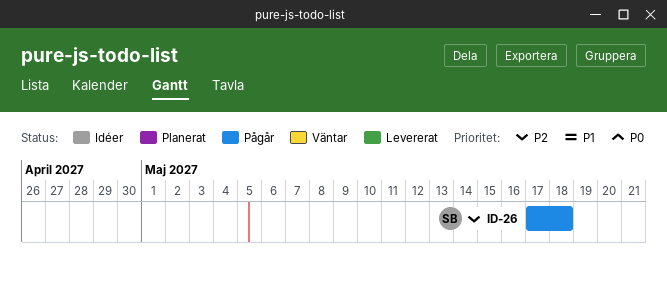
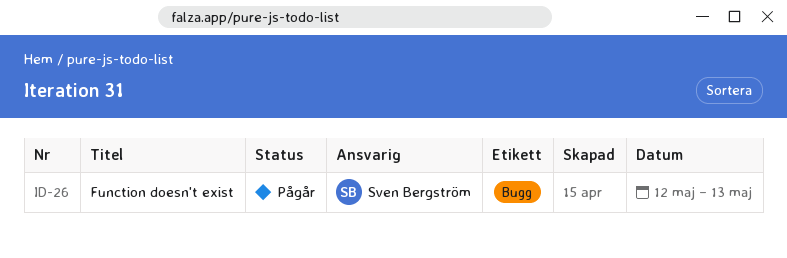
ID-26, start: May 17 -> May 12
ID-26, due: May 18 -> May 13

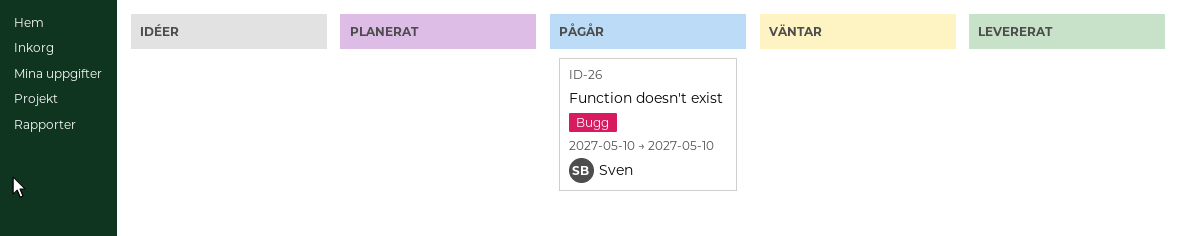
ID-26, start: May 12 -> May 10
ID-26, due: May 13 -> May 10

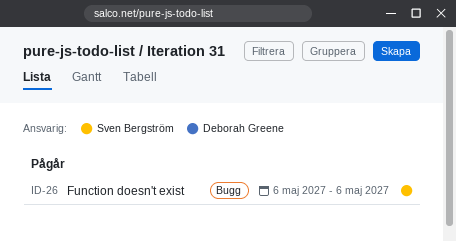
ID-26, start: May 10 -> May 6
ID-26, due: May 10 -> May 6

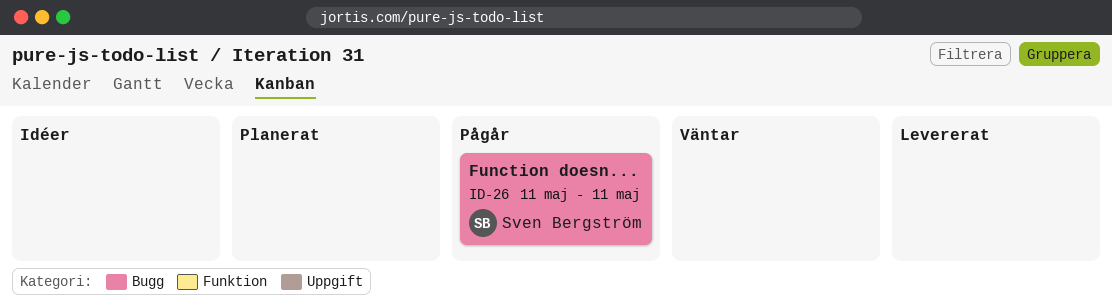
ID-26, start: May 6 -> May 11
ID-26, due: May 6 -> May 11

